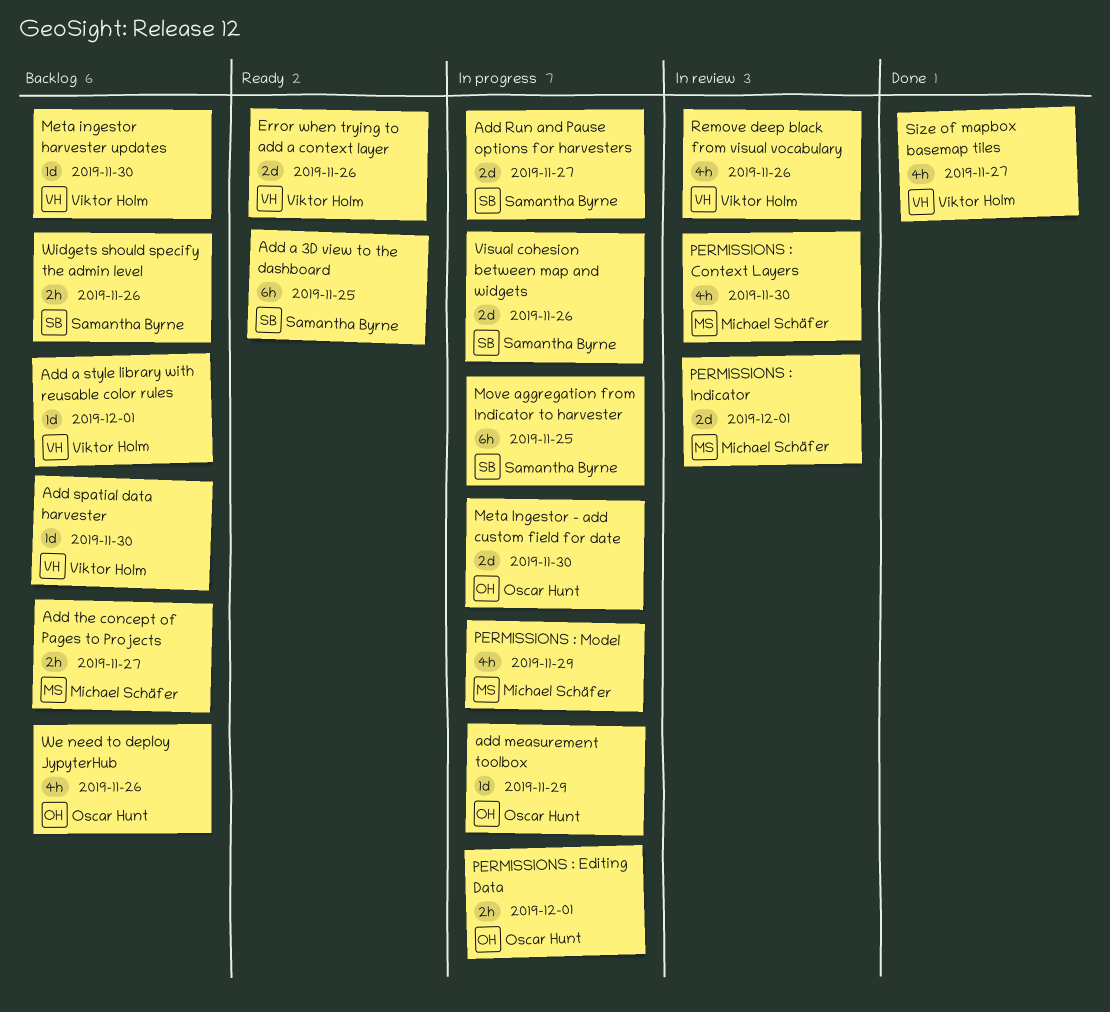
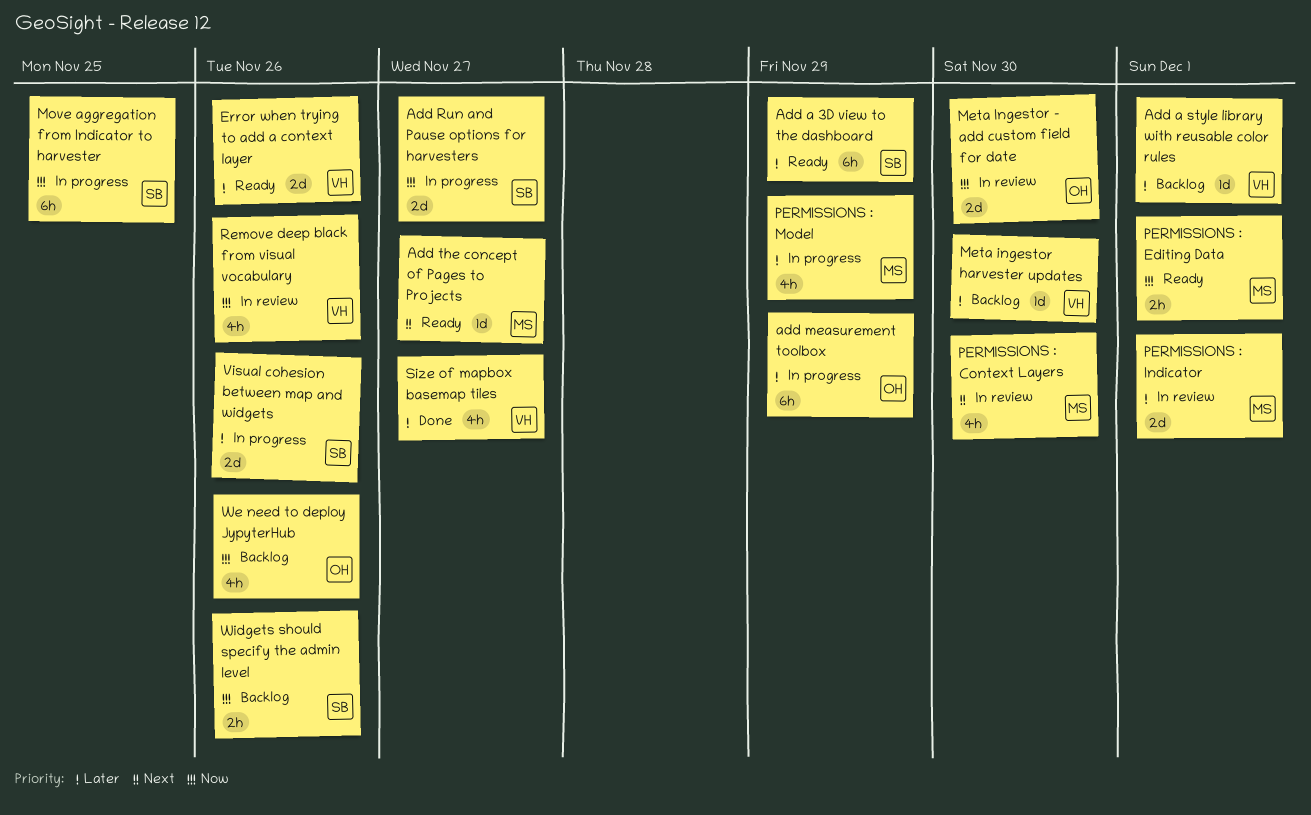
Add a 3D view to the dashboard, due: Nov 25 -> Nov 29
add measurement toolbox, estimate: 1d -> 6h
Add spatial data harvester: present -> none
Add the concept of Pages to Projects, status: Backlog -> Ready
Add the concept of Pages to Projects, estimate: 2h -> 1d
Meta Ingestor - add custom field for date, status: In progress -> In review
PERMISSIONS : Editing Data, status: In progress -> Ready
PERMISSIONS : Editing Data, owner: Oscar Hunt -> Michael Schäfer

